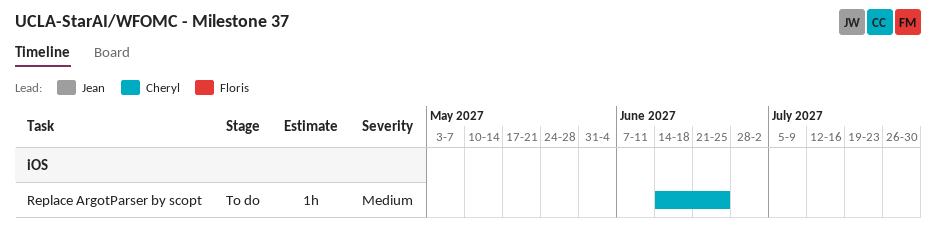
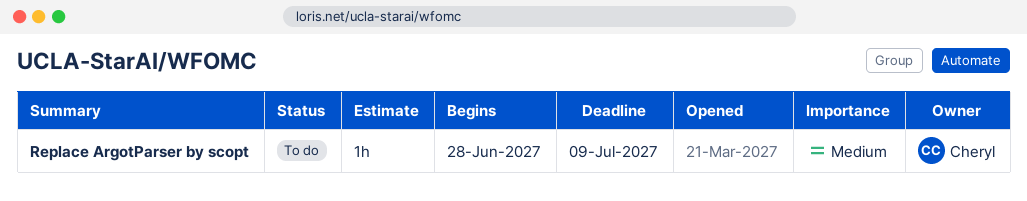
Replace ArgotParser by scopt, start: Jun 14 -> Jun 28
Replace ArgotParser by scopt, due: Jun 25 -> Jul 9

